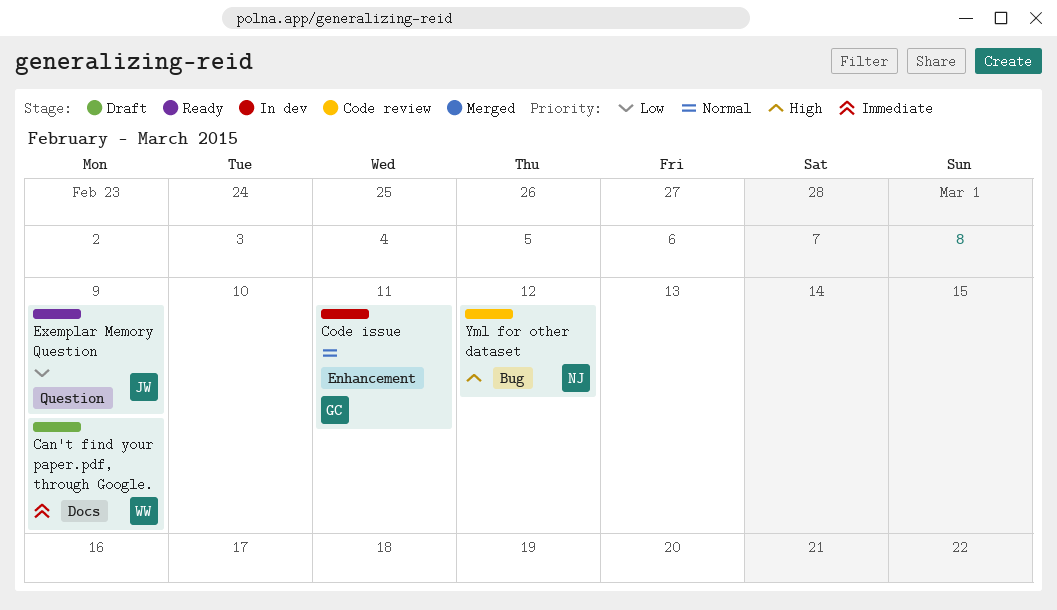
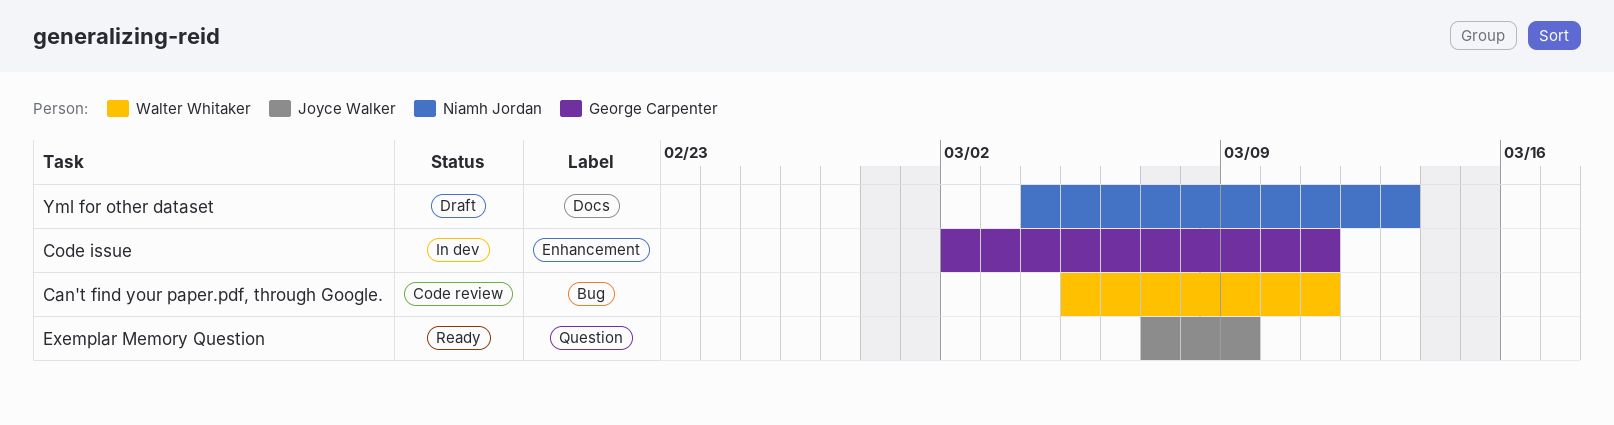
Can't find your paper.pdf, through Google., status: Draft -> Code review
Can't find your paper.pdf, through Google., label: Docs -> Bug
Can't find your paper.pdf, through Google., due: Mar 9 -> Mar 11
Yml for other dataset, status: Code review -> Draft
Yml for other dataset, label: Bug -> Docs
Yml for other dataset, due: Mar 12 -> Mar 13

